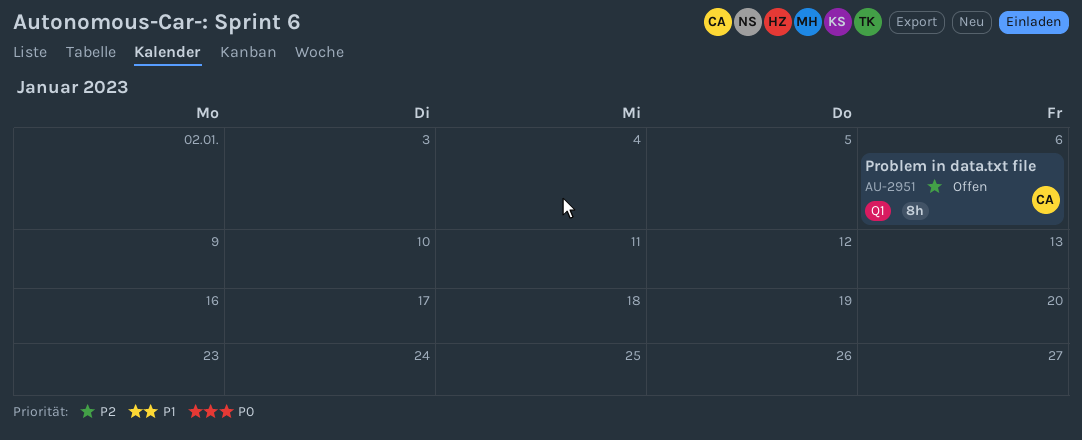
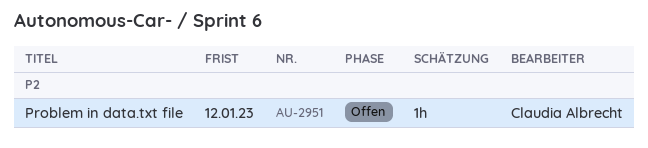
AU-2951, estimate: 8h -> 1h
AU-2951, due: Jan 6 -> Jan 12

